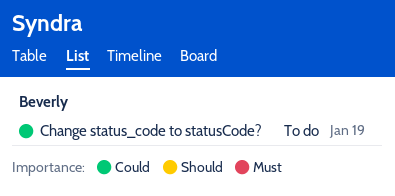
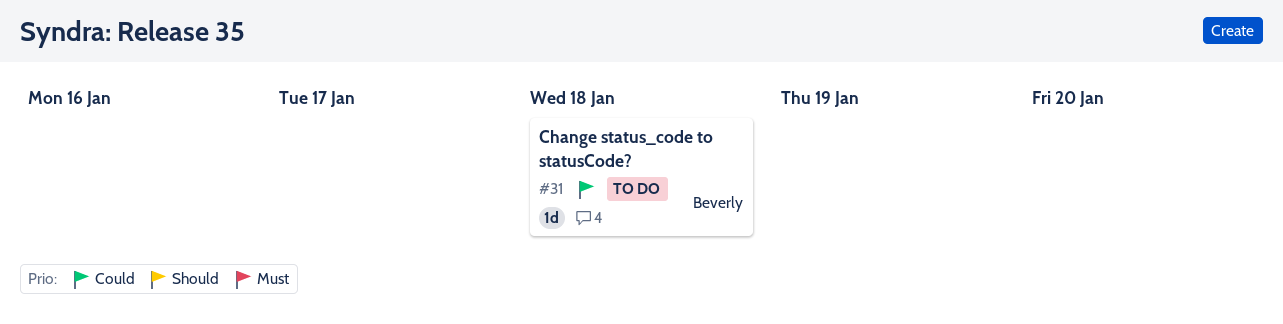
Change status_code to statusCode?, due: Jan 19 -> Jan 18

